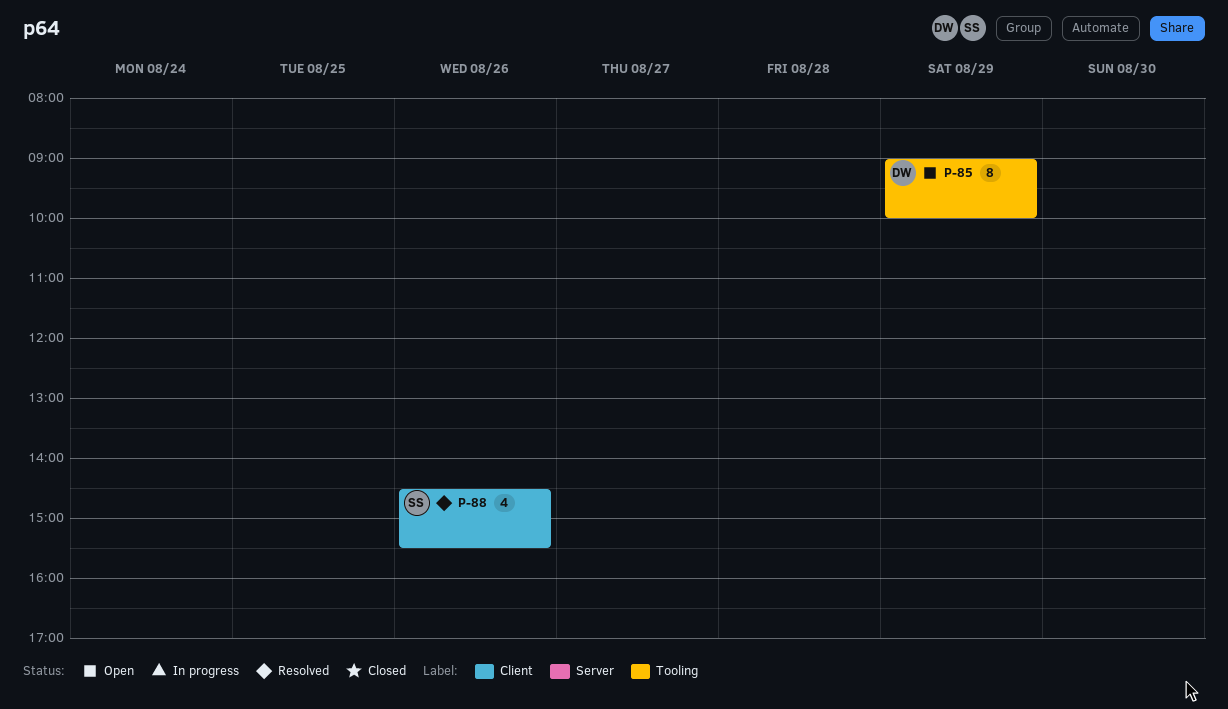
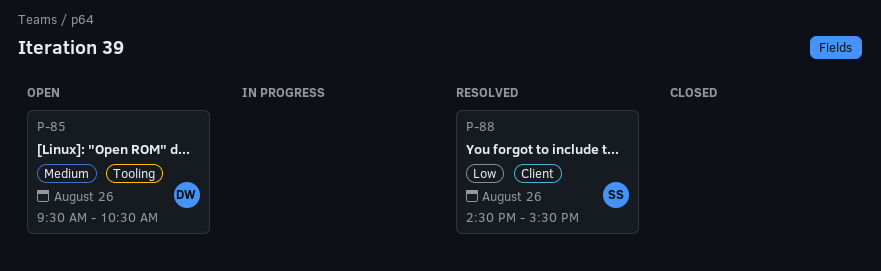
P-85, day: Aug 29 -> Aug 26
P-85, begins: 09:00 -> 09:30
P-85, ends: 10:00 -> 10:30

